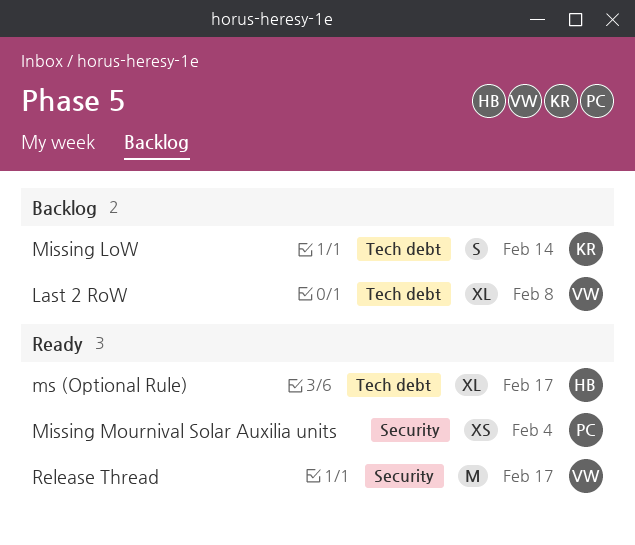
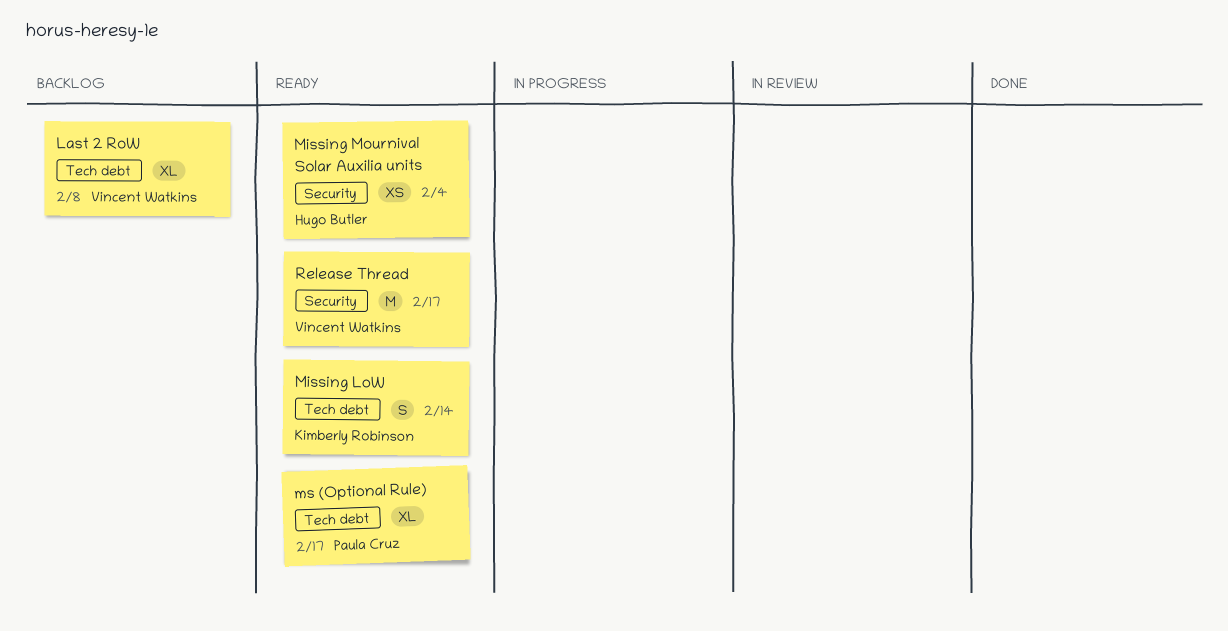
Missing LoW, status: Backlog -> Ready
Missing Mournival Solar Auxilia units, owner: Paula Cruz -> Hugo Butler
ms (Optional Rule), owner: Hugo Butler -> Paula Cruz

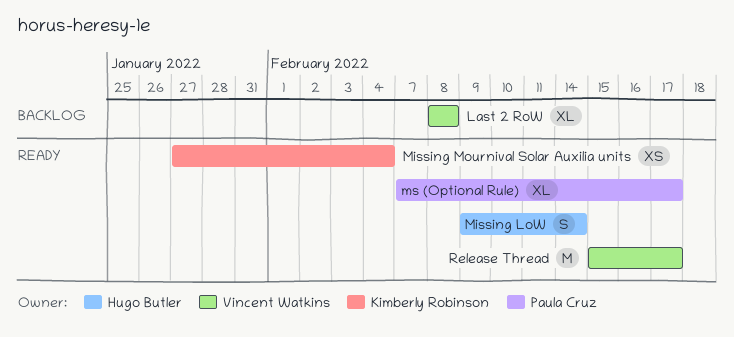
Missing LoW, owner: Kimberly Robinson -> Hugo Butler
Missing Mournival Solar Auxilia units, owner: Hugo Butler -> Kimberly Robinson

